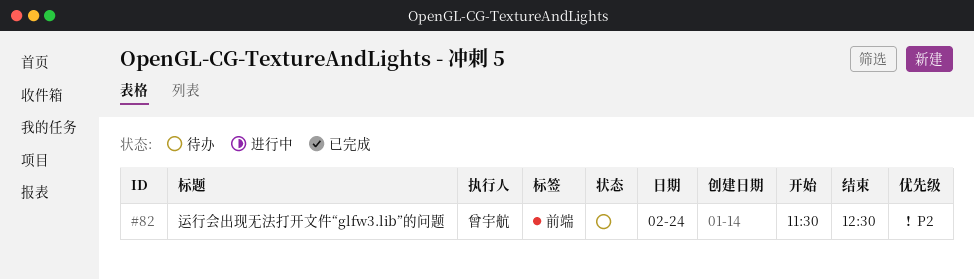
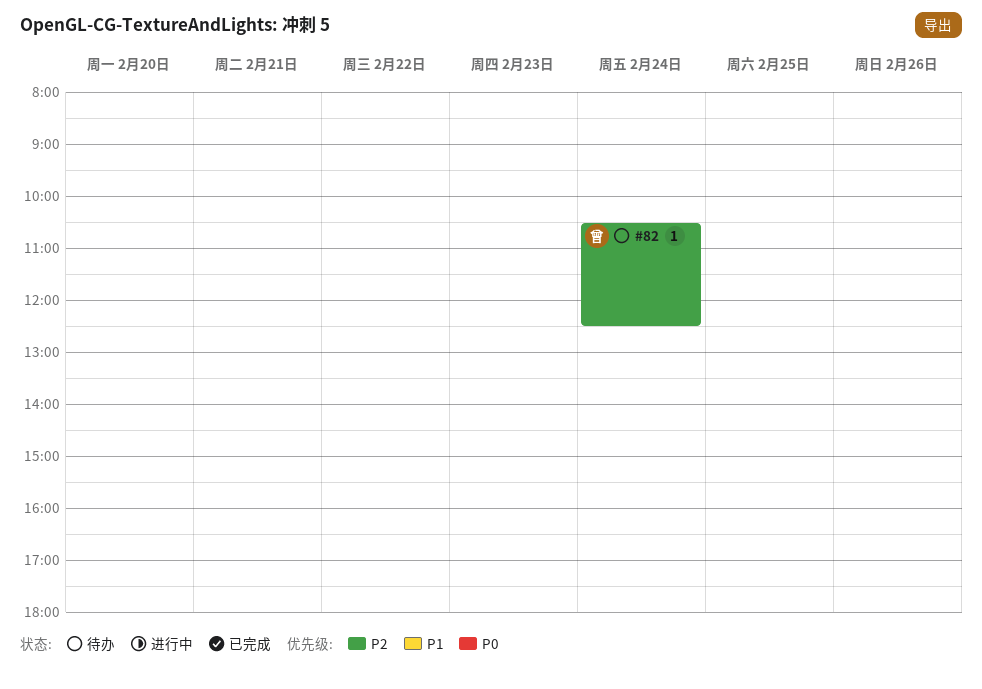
#82, begins: 11:30 -> 10:30

